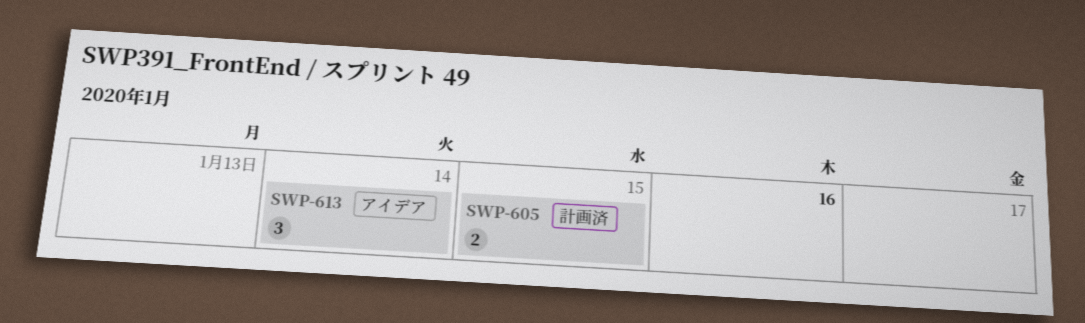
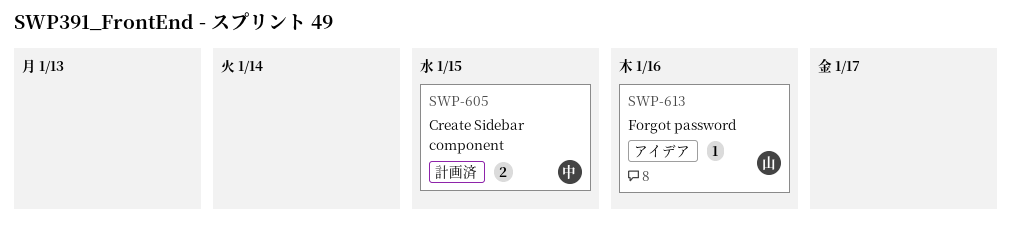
SWP-613, estimate: 3 -> 1
SWP-613, due: Jan 14 -> Jan 16

